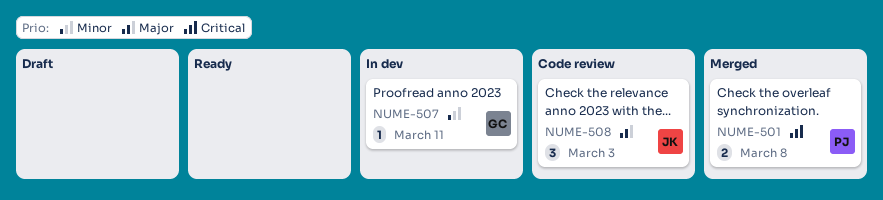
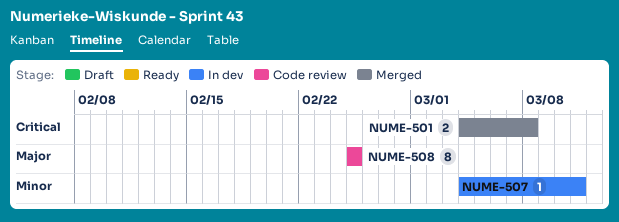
NUME-508, estimate: 3 -> 8
NUME-508, due: Mar 3 -> Feb 25

